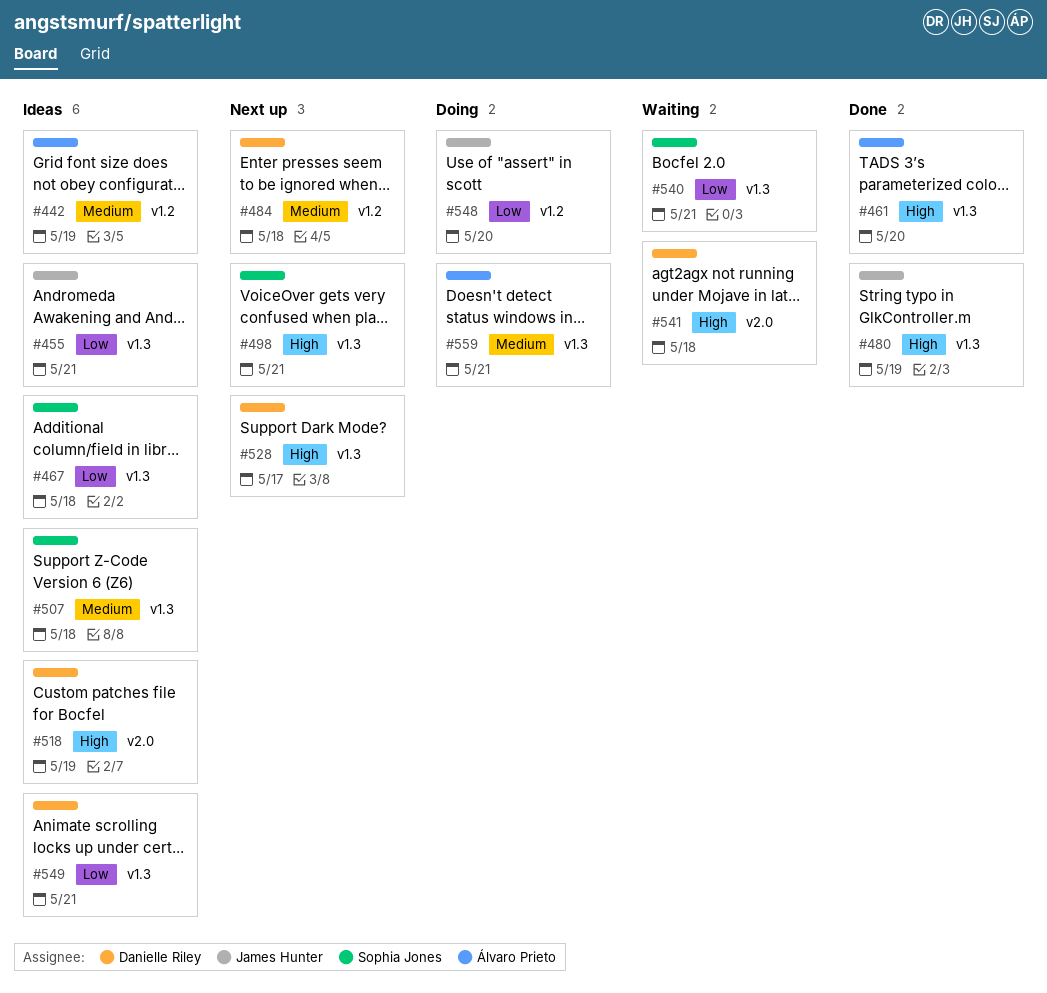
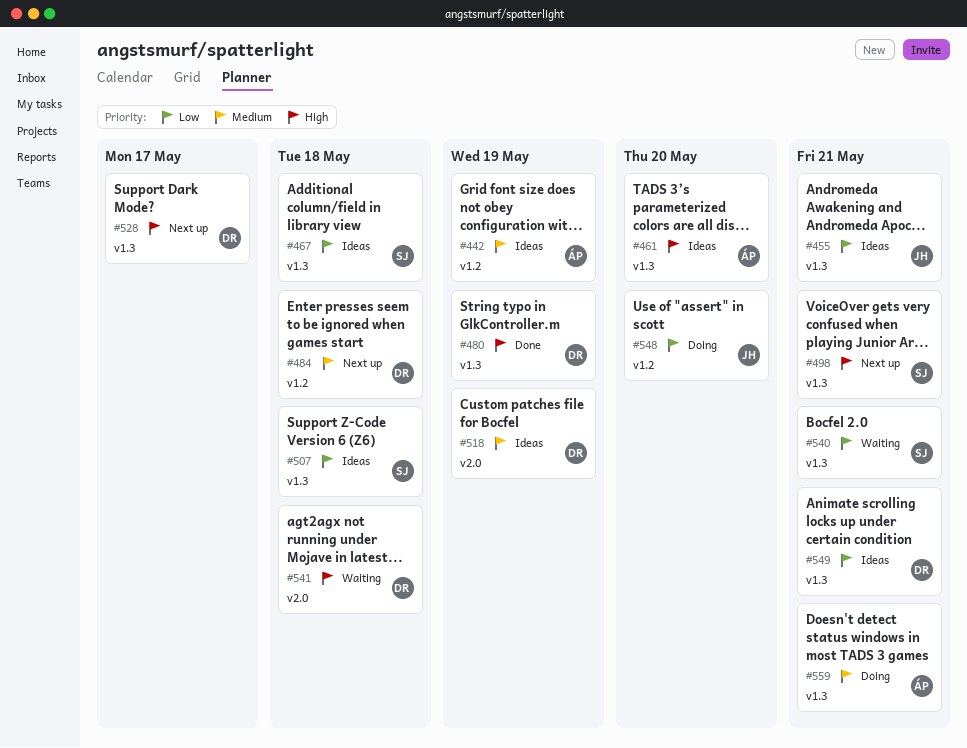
#461, status: Done -> Ideas
#480, owner: James Hunter -> Danielle Riley
#507, priority: Medium -> Low
#518, priority: High -> Medium

